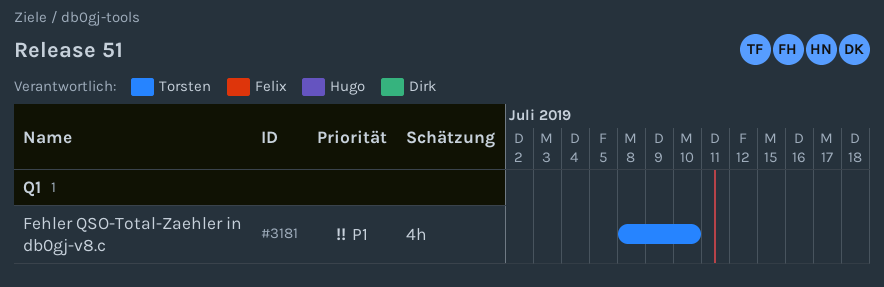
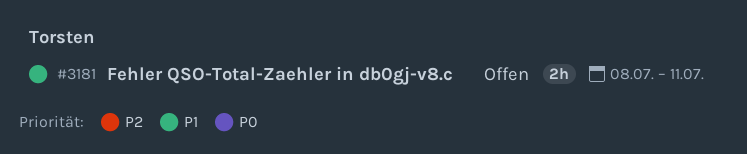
#3181, estimate: 4h -> 2h
#3181, due: Jul 10 -> Jul 11

